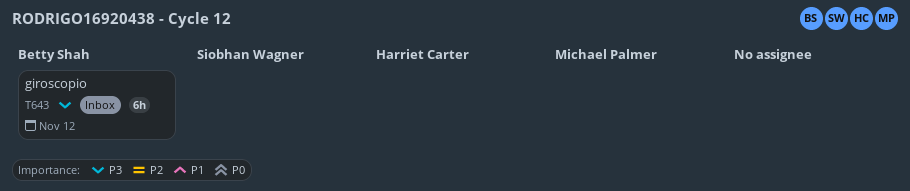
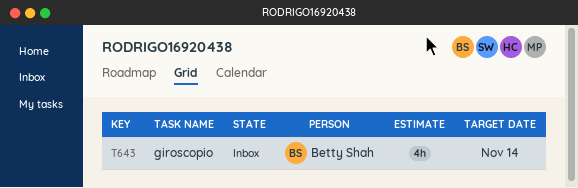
T643, estimate: 6h -> 4h
T643, due: Nov 12 -> Nov 14

